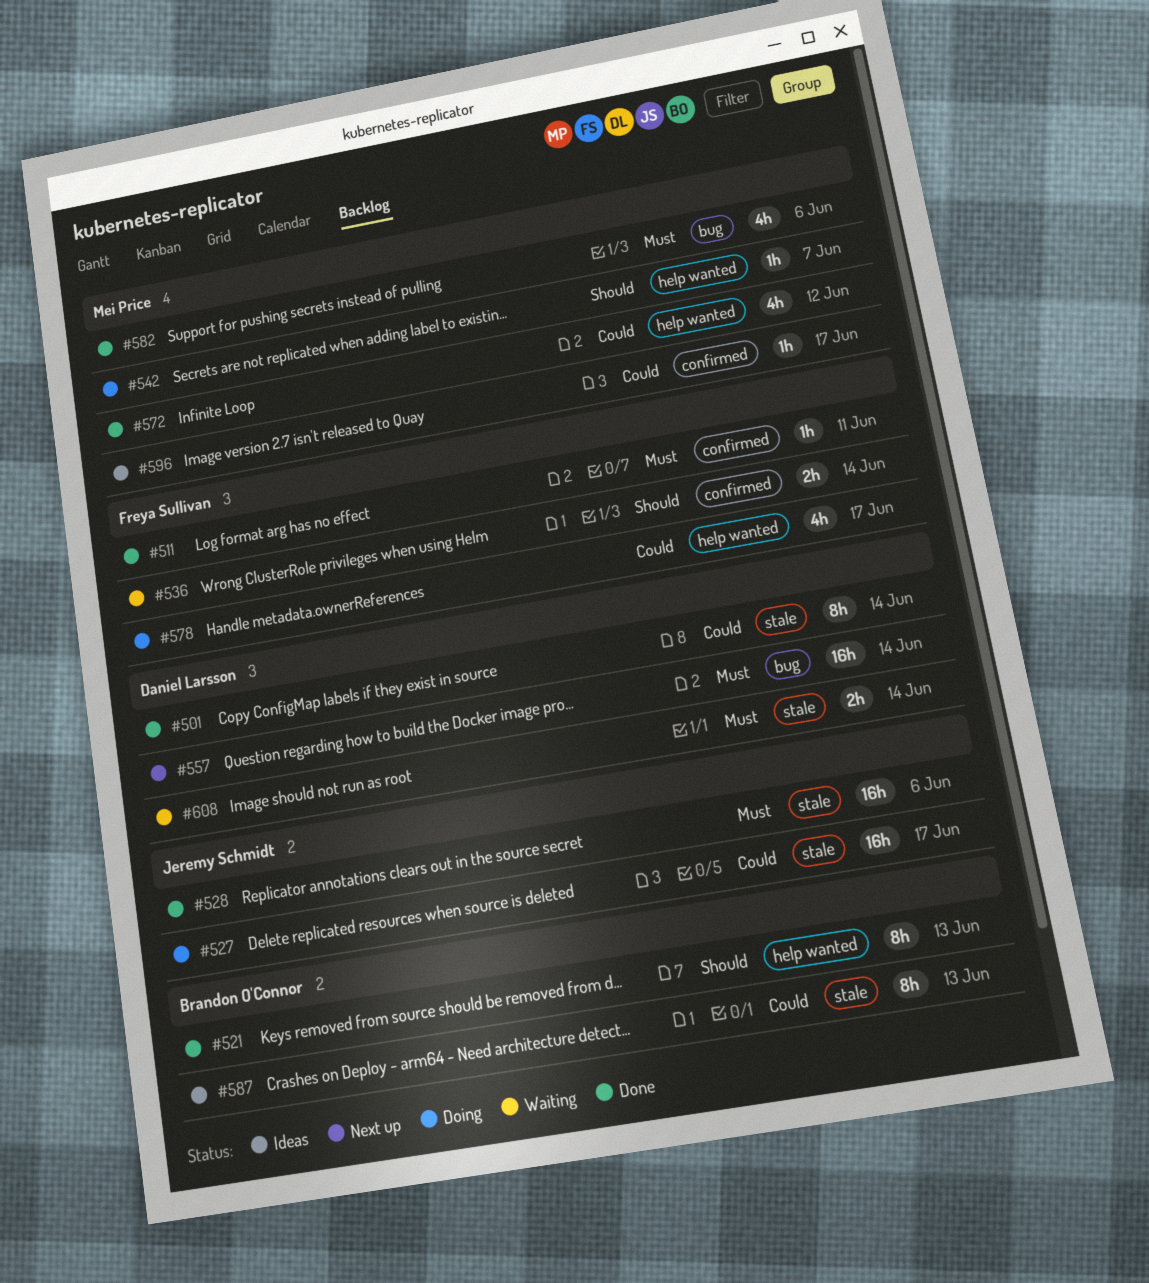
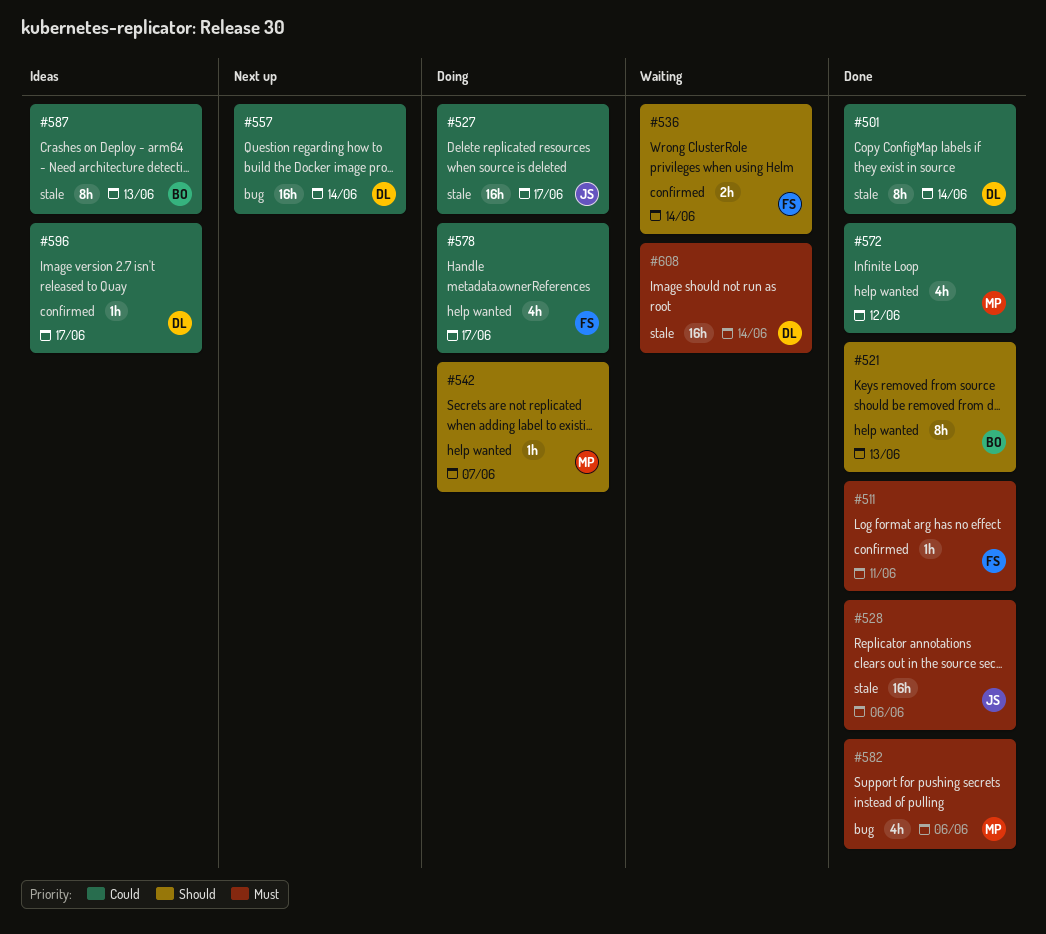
#557, priority: Must -> Could
#596, owner: Mei Price -> Daniel Larsson
#608, estimate: 2h -> 16h

